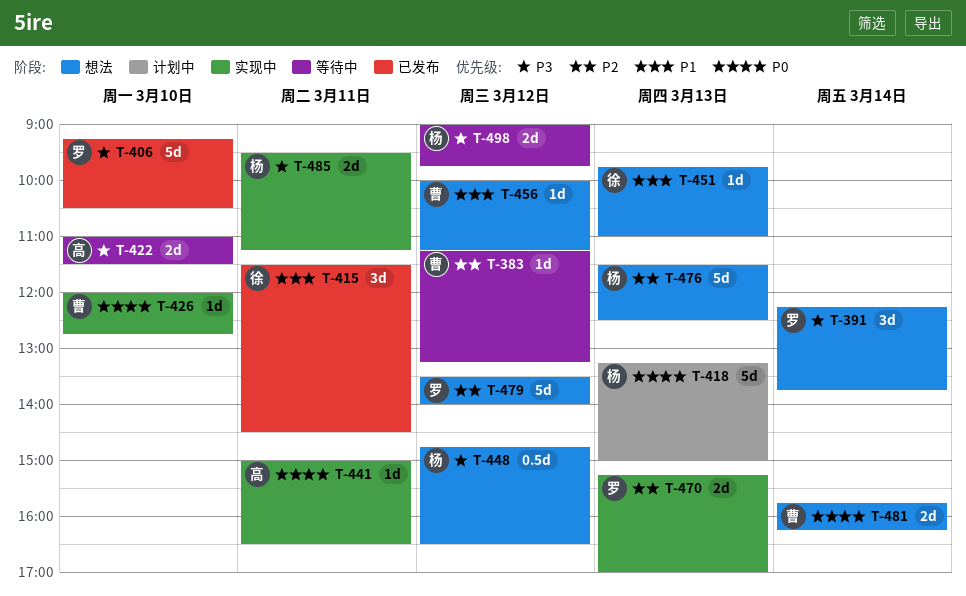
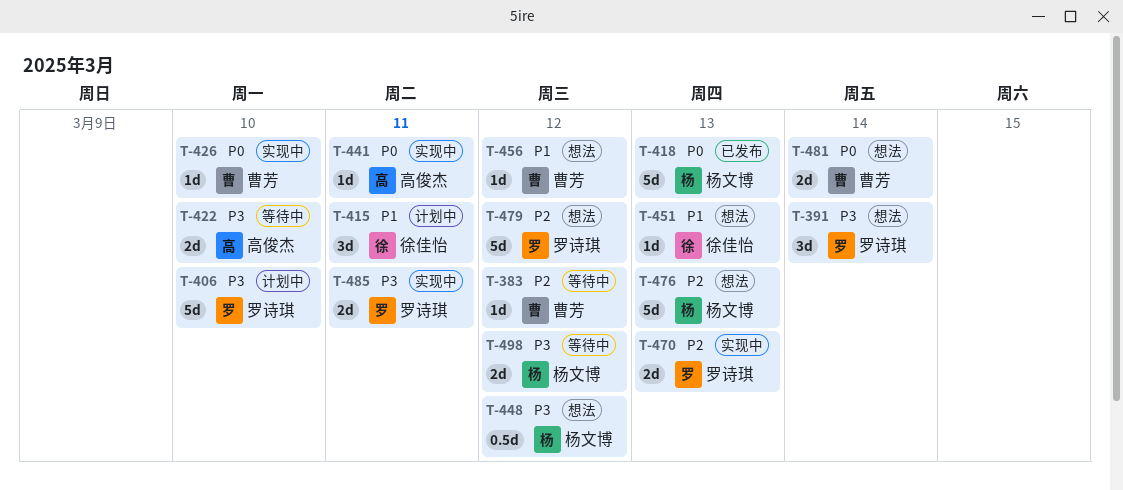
T-406, status: 已发布 -> 计划中
T-415, status: 已发布 -> 计划中
T-418, status: 计划中 -> 已发布
T-485, owner: 杨文博 -> 罗诗琪

